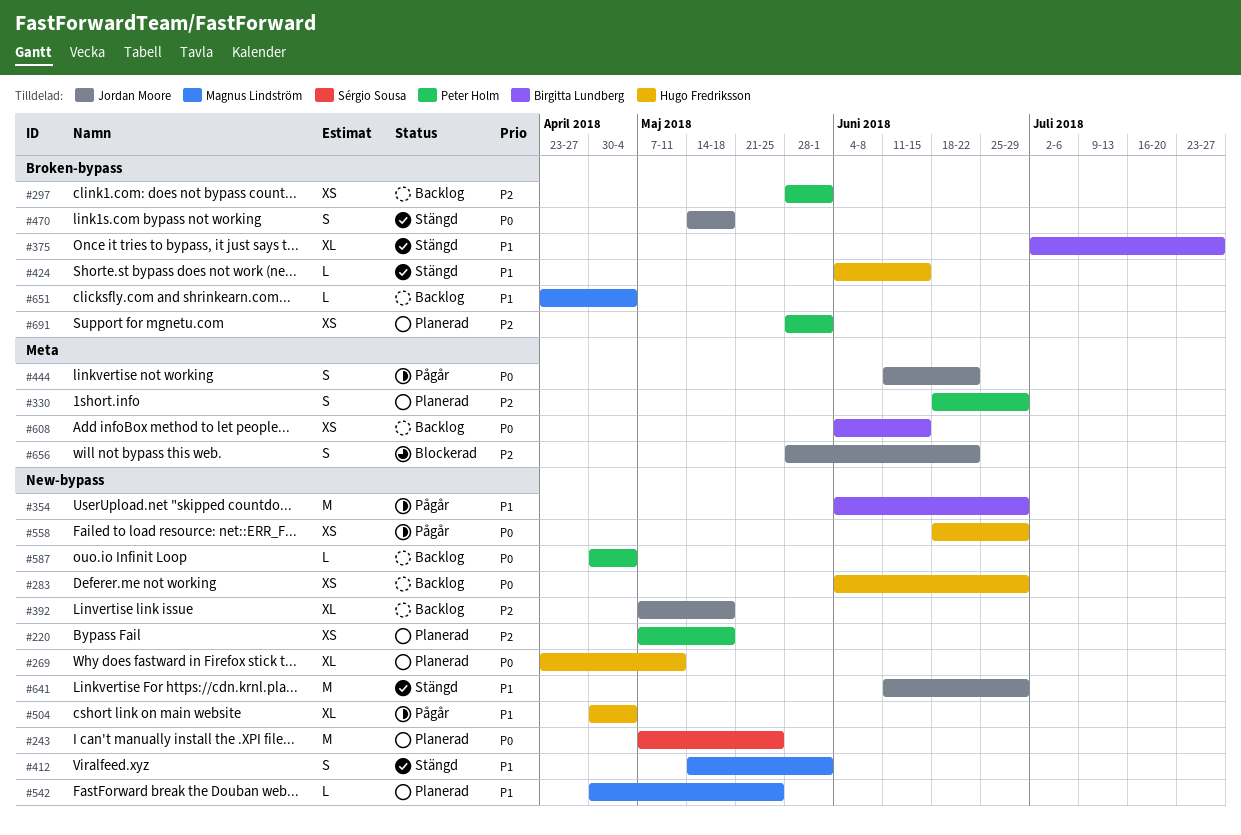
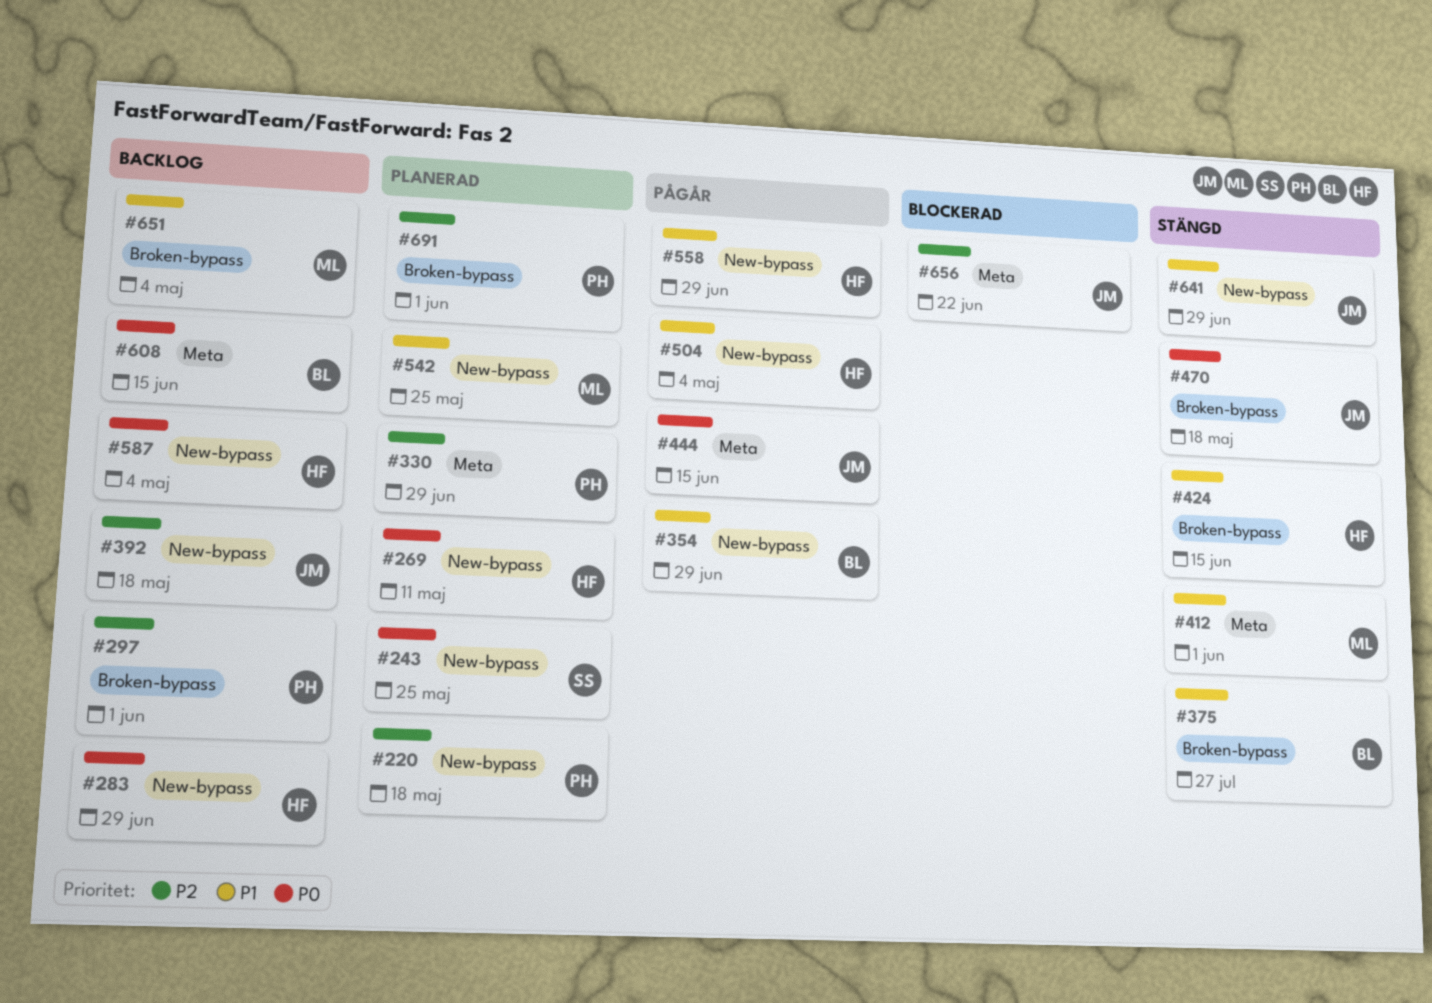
#412, label: New-bypass -> Meta
#444, due: Jun 22 -> Jun 15
#558, priority: P0 -> P1
#587, owner: Peter Holm -> Hugo Fredriksson

